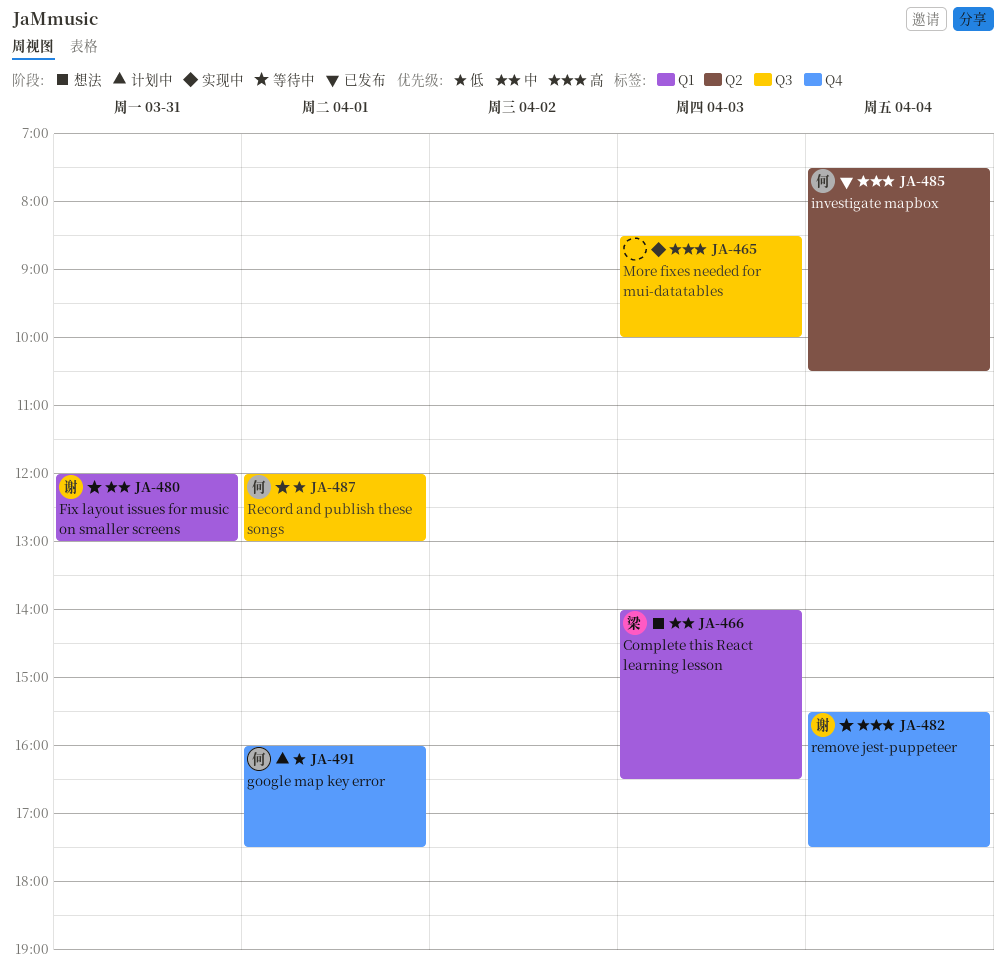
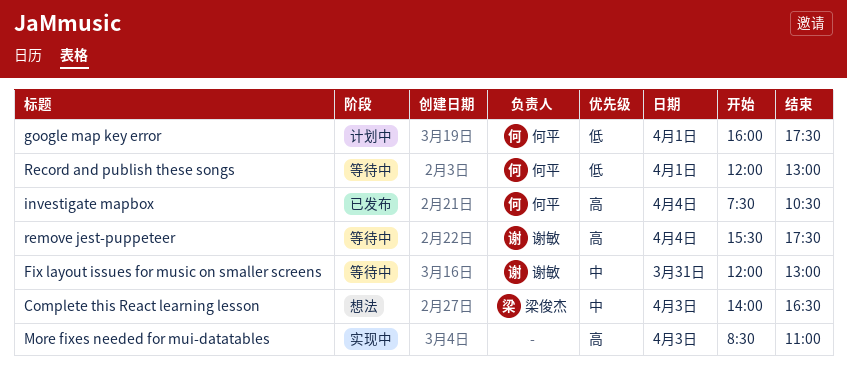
More fixes needed for mui-datatables, ends: 10:00 -> 11:00

